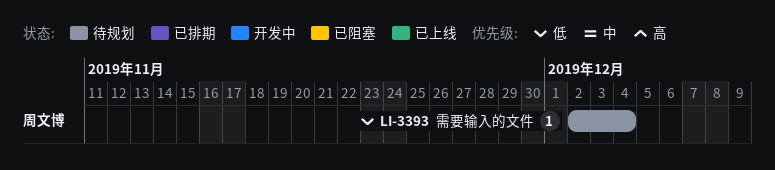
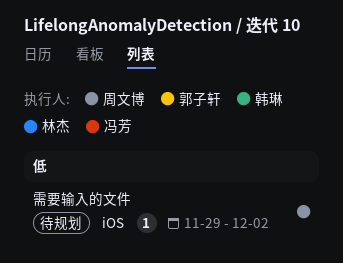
需要输入的文件, start: Dec 2 -> Nov 29
需要输入的文件, due: Dec 4 -> Dec 2

